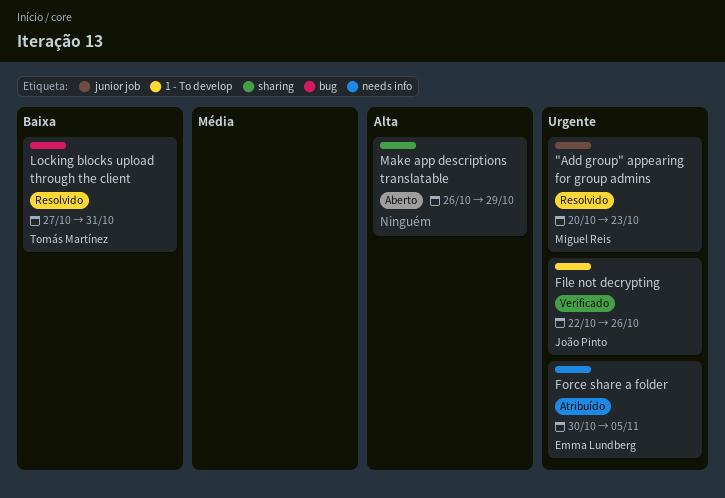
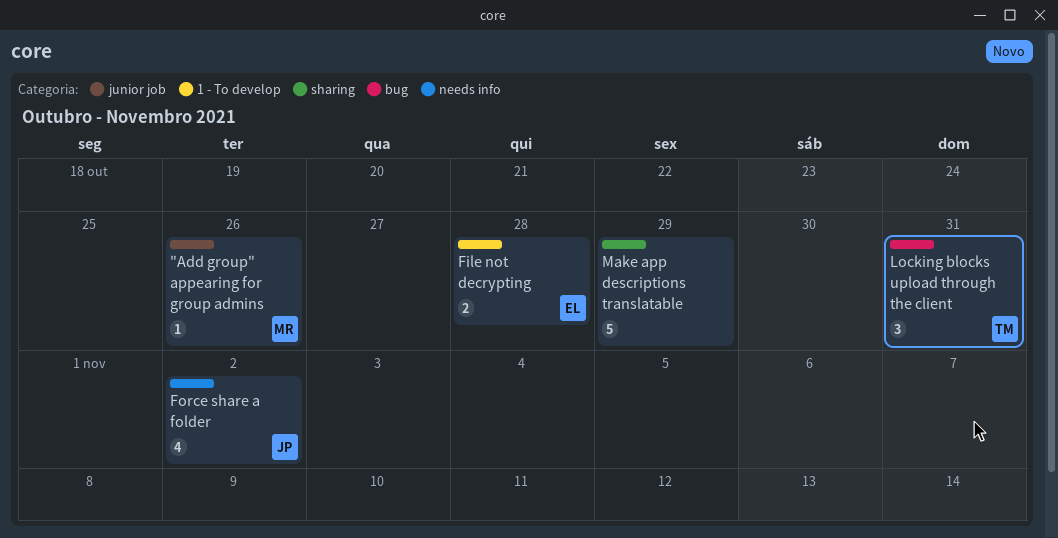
"Add group" appearing for group admins, due: Oct 23 -> Oct 26
File not decrypting, owner: João Pinto -> Emma Lundberg
File not decrypting, due: Oct 26 -> Oct 28
Force share a folder, owner: Emma Lundberg -> João Pinto
Force share a folder, due: Nov 5 -> Nov 2

